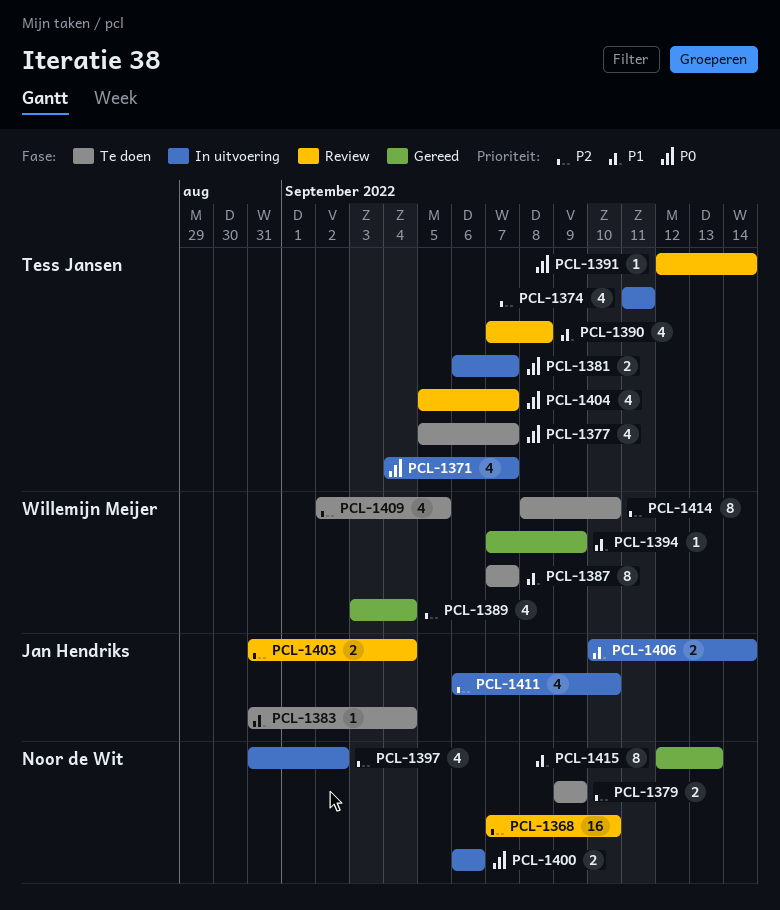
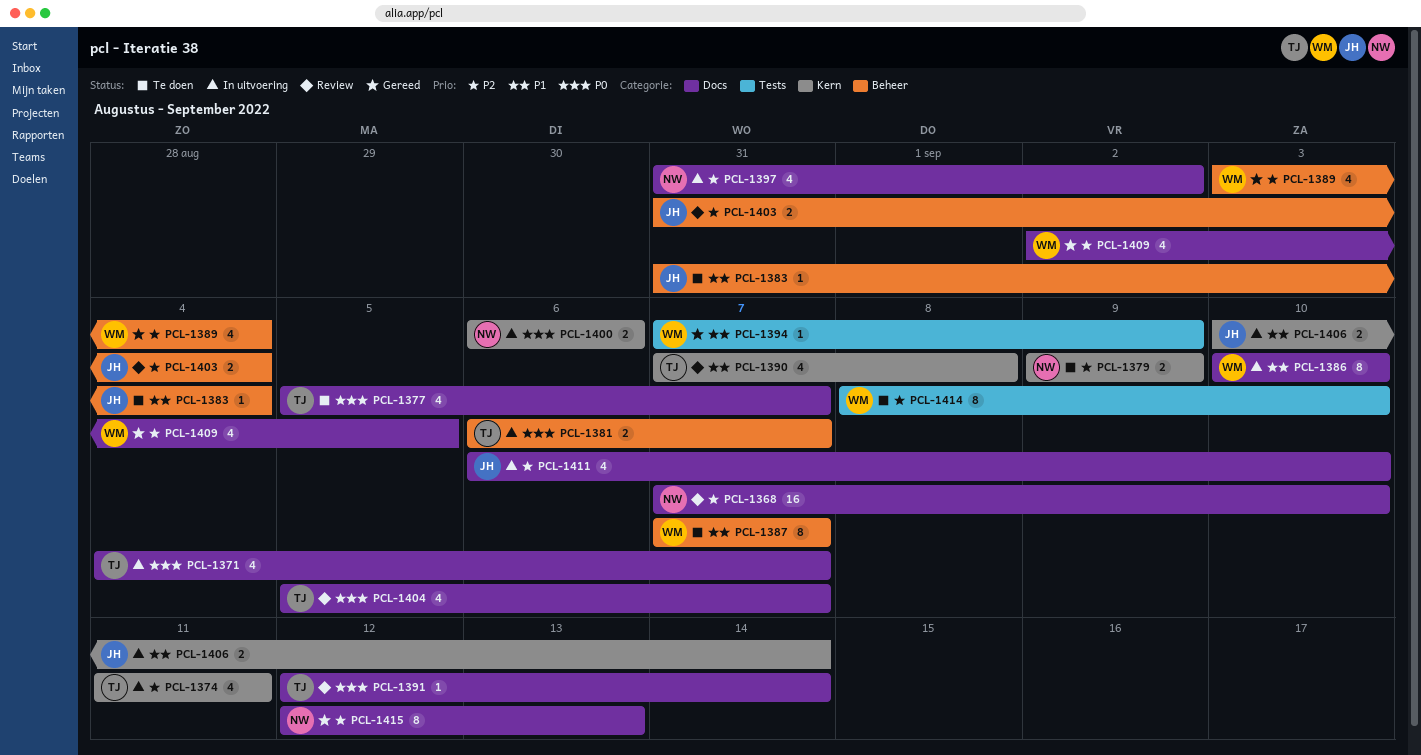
PCL-1386: none -> present
PCL-1409, status: Te doen -> Gereed
PCL-1415, priority: P1 -> P2

